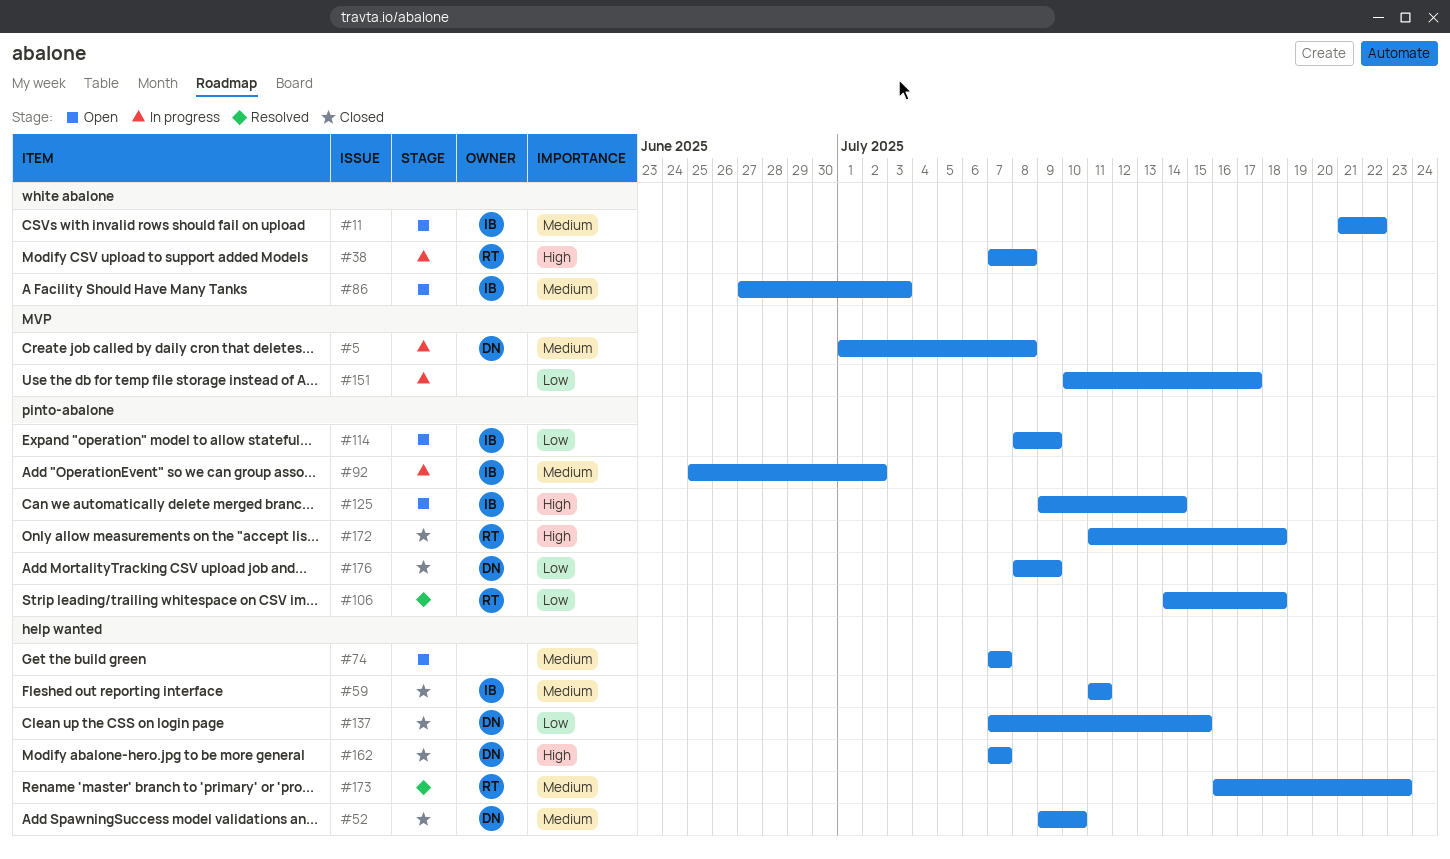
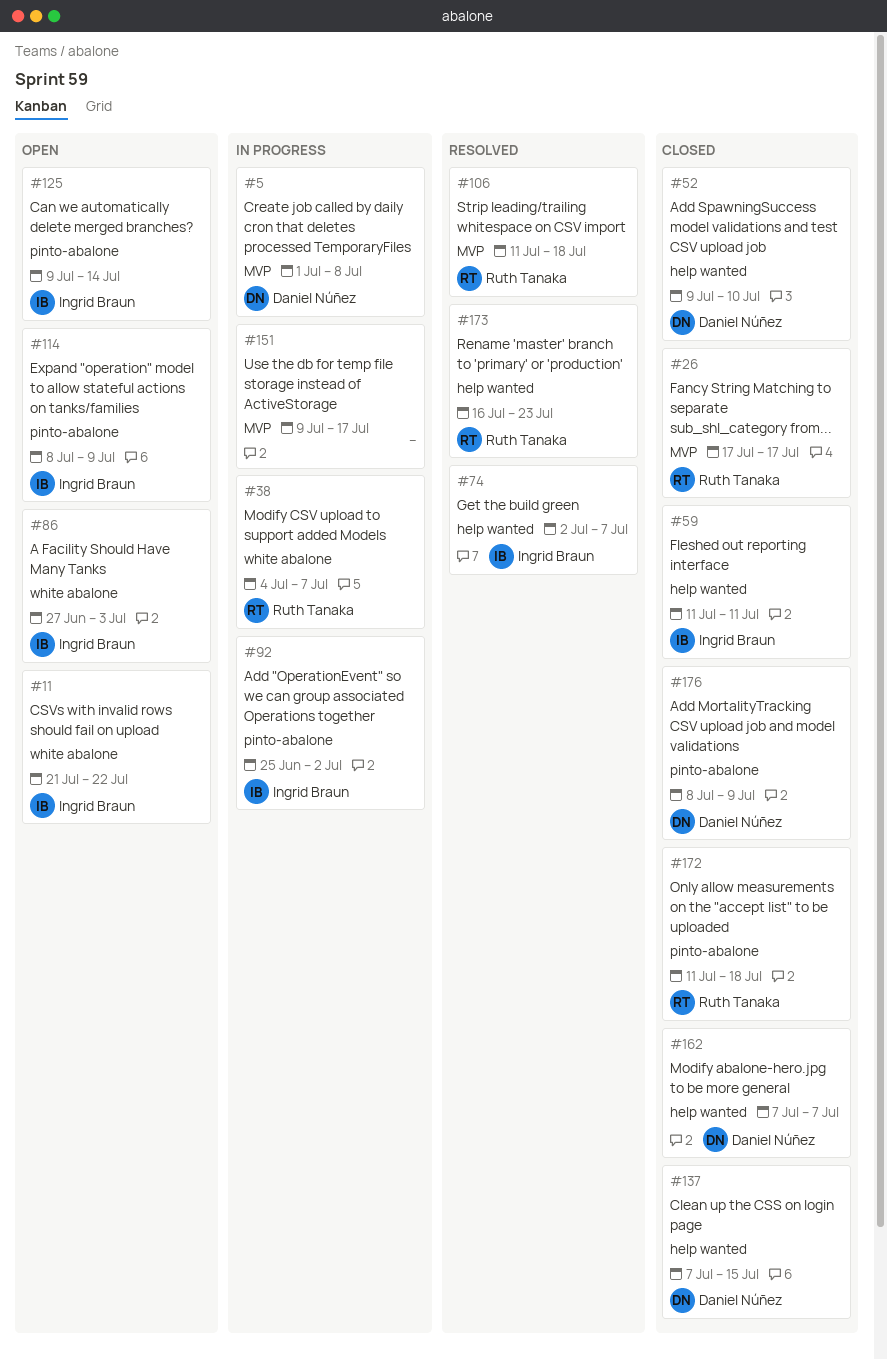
#26: none -> present
#38, start: Jul 7 -> Jul 4
#38, due: Jul 8 -> Jul 7
#74, status: Open -> Resolved
#74, owner: none -> Ingrid Braun
#74, start: Jul 7 -> Jul 2
#106, label: pinto-abalone -> MVP
#106, start: Jul 14 -> Jul 11
#151, start: Jul 10 -> Jul 9

